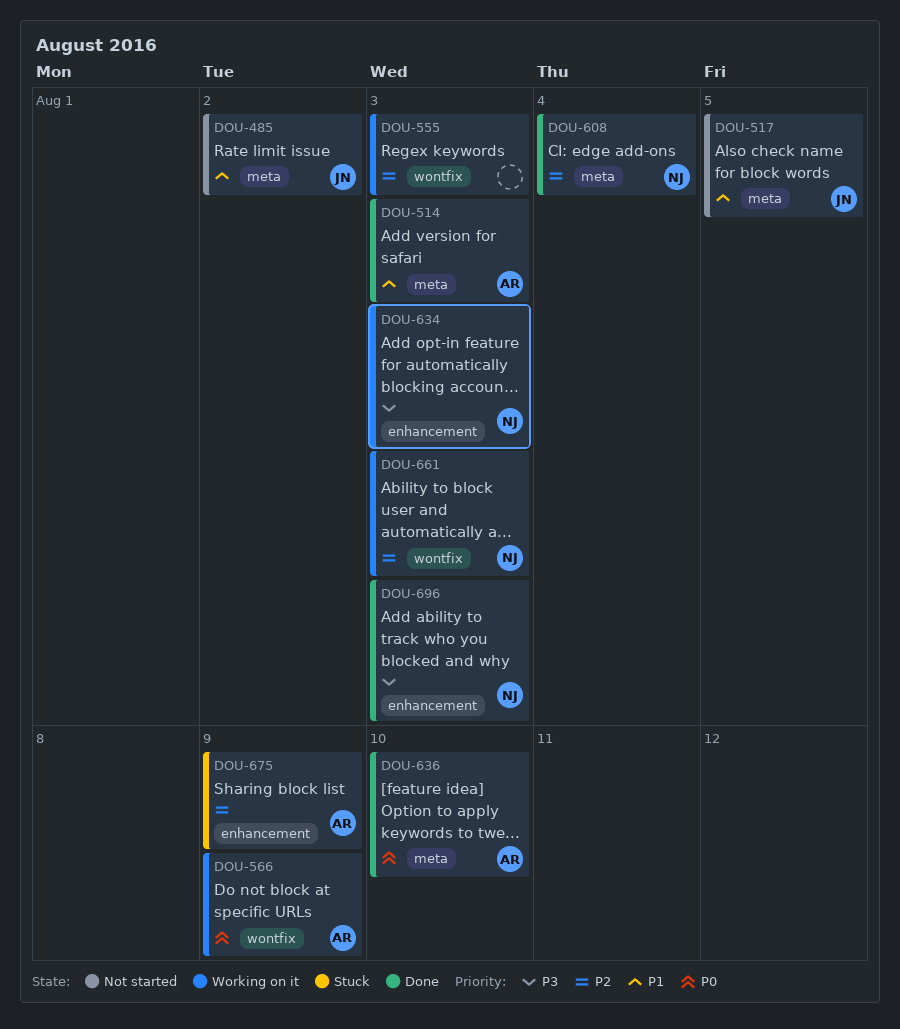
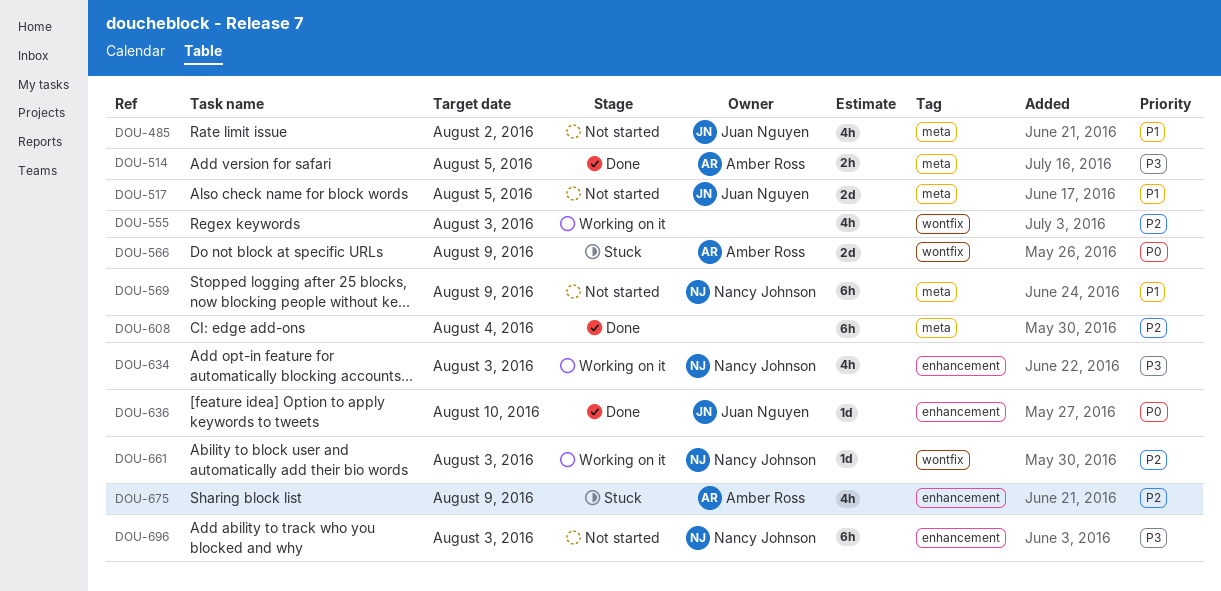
DOU-514, priority: P1 -> P3
DOU-514, due: Aug 3 -> Aug 5
DOU-566, status: Working on it -> Stuck
DOU-569: none -> present
DOU-608, owner: Nancy Johnson -> none
DOU-636, owner: Amber Ross -> Juan Nguyen
DOU-636, label: meta -> enhancement
DOU-696, status: Done -> Not started

